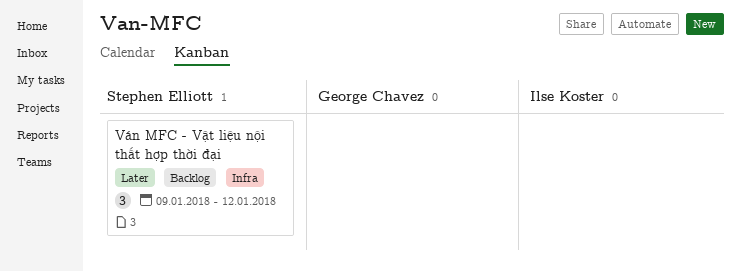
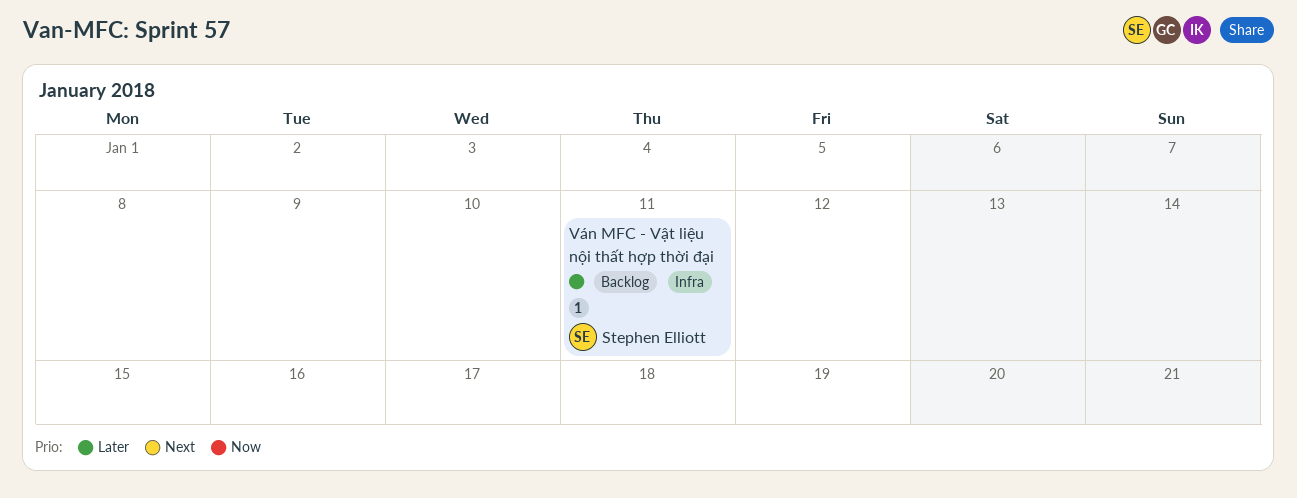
Ván MFC - Vật liệu nội thất hợp thời đại, estimate: 3 -> 1
Ván MFC - Vật liệu nội thất hợp thời đại, due: Jan 12 -> Jan 11

